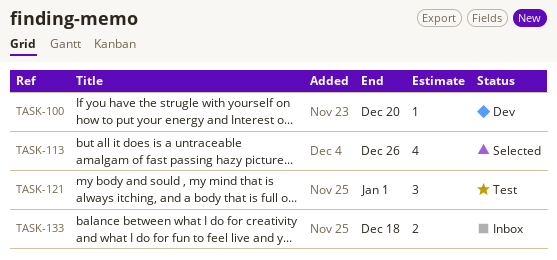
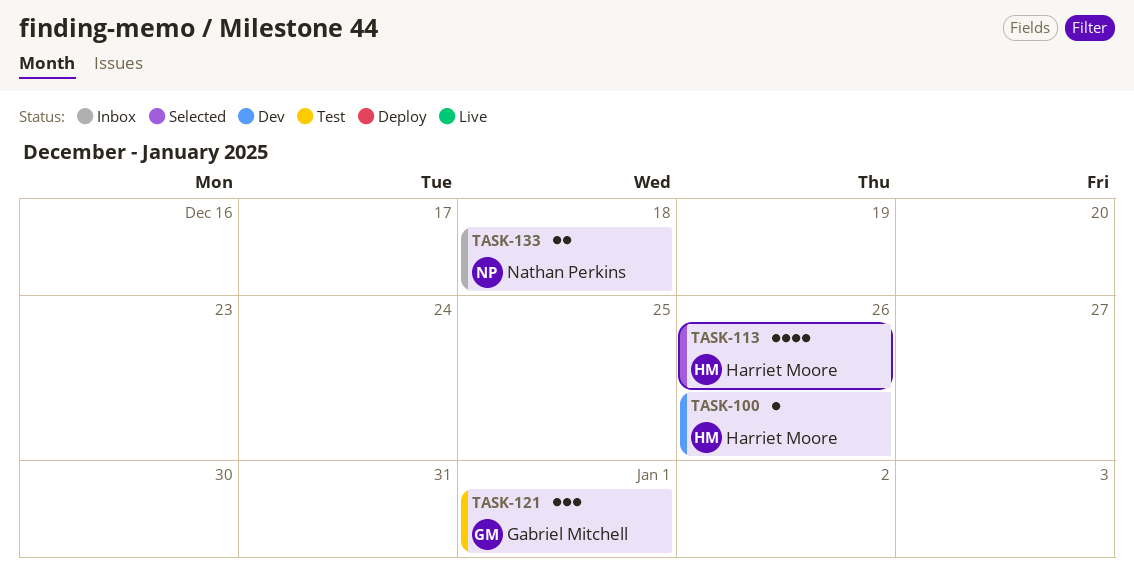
TASK-100, due: Dec 20 -> Dec 26

